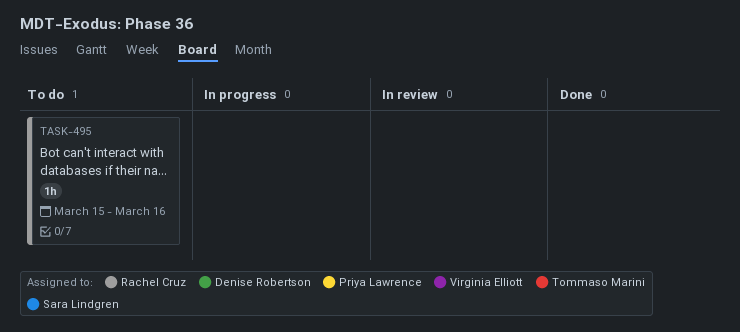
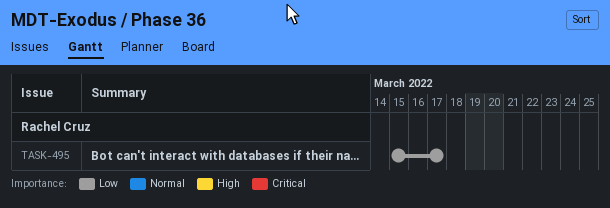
TASK-495, due: Mar 16 -> Mar 17

